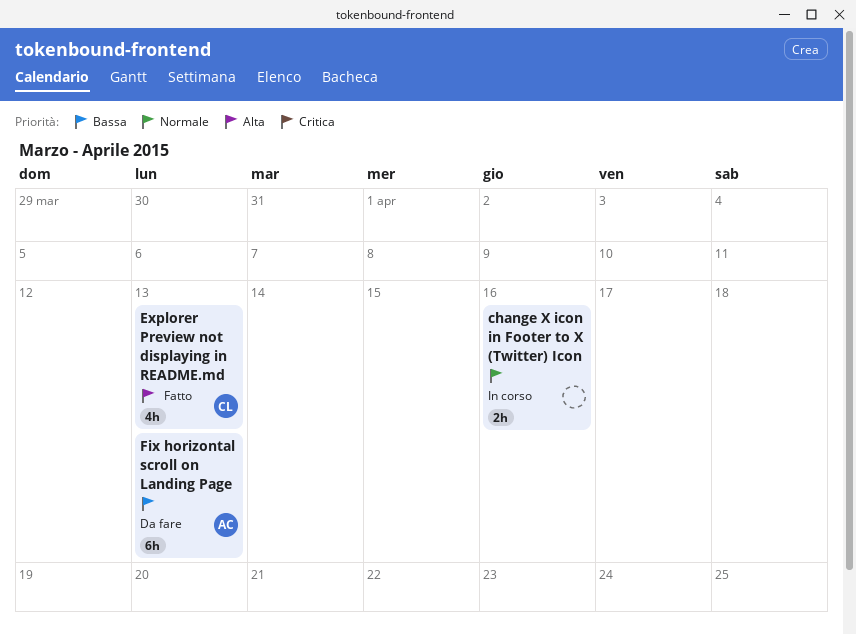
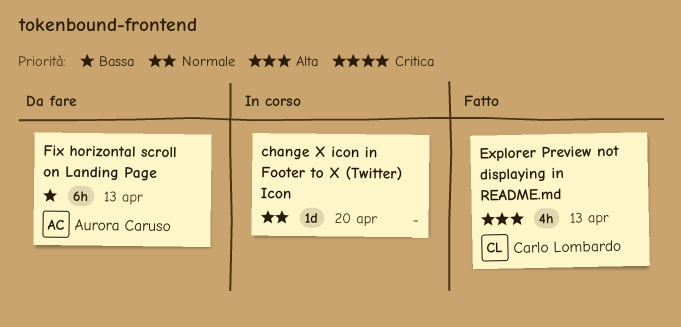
change X icon in Footer to X (Twitter) Icon, estimate: 2h -> 1d
change X icon in Footer to X (Twitter) Icon, due: Apr 16 -> Apr 20

